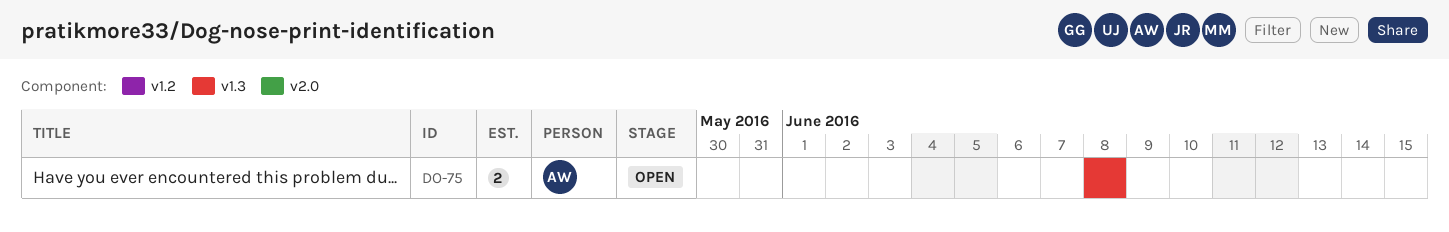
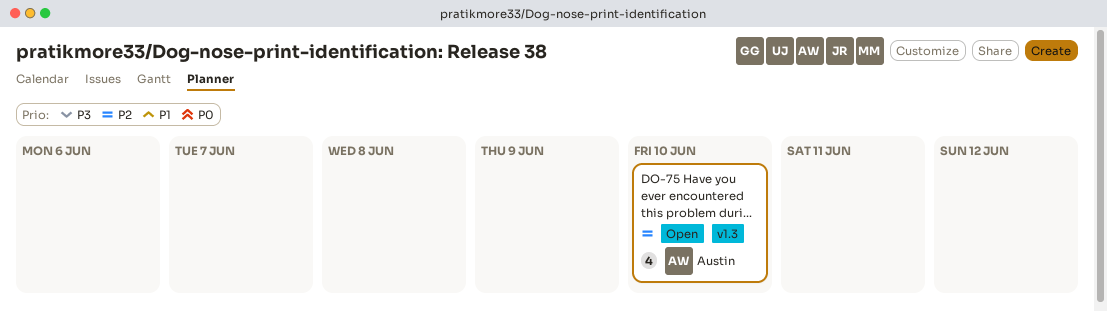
DO-75, estimate: 2 -> 4
DO-75, due: Jun 8 -> Jun 10

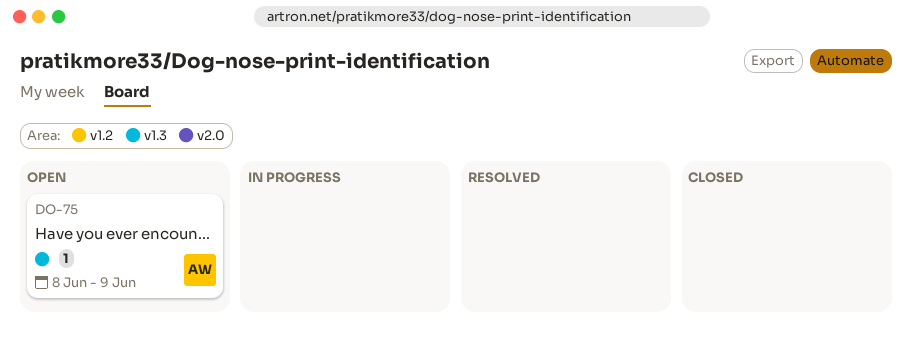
DO-75, estimate: 4 -> 1
DO-75, due: Jun 10 -> Jun 9

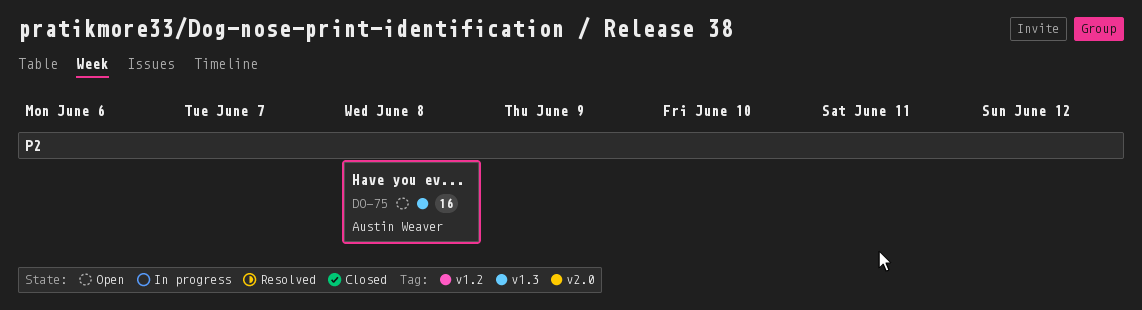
DO-75, estimate: 1 -> 16
DO-75, due: Jun 9 -> Jun 8

